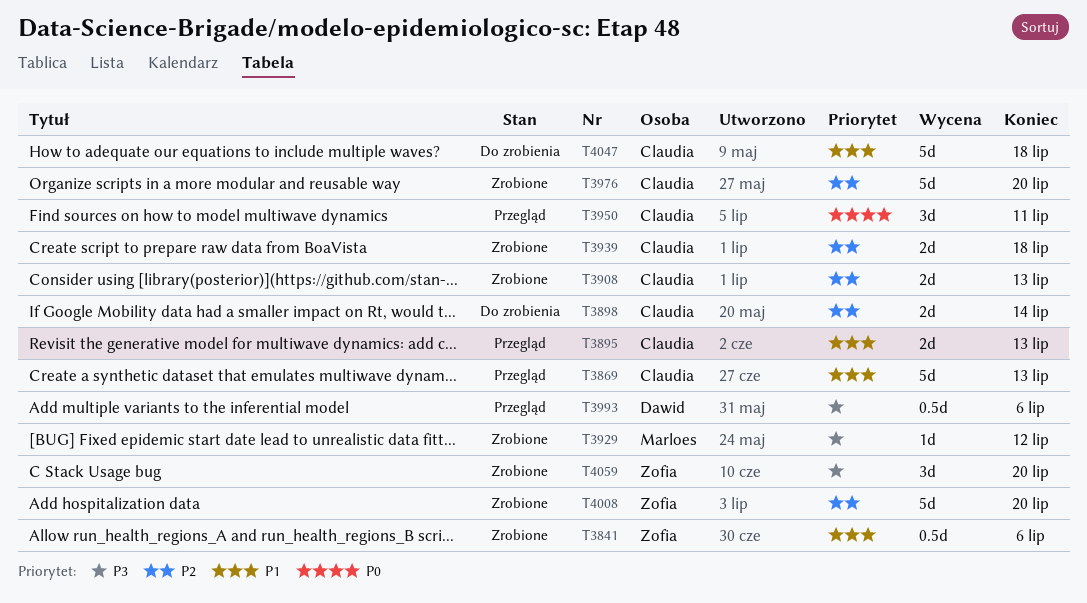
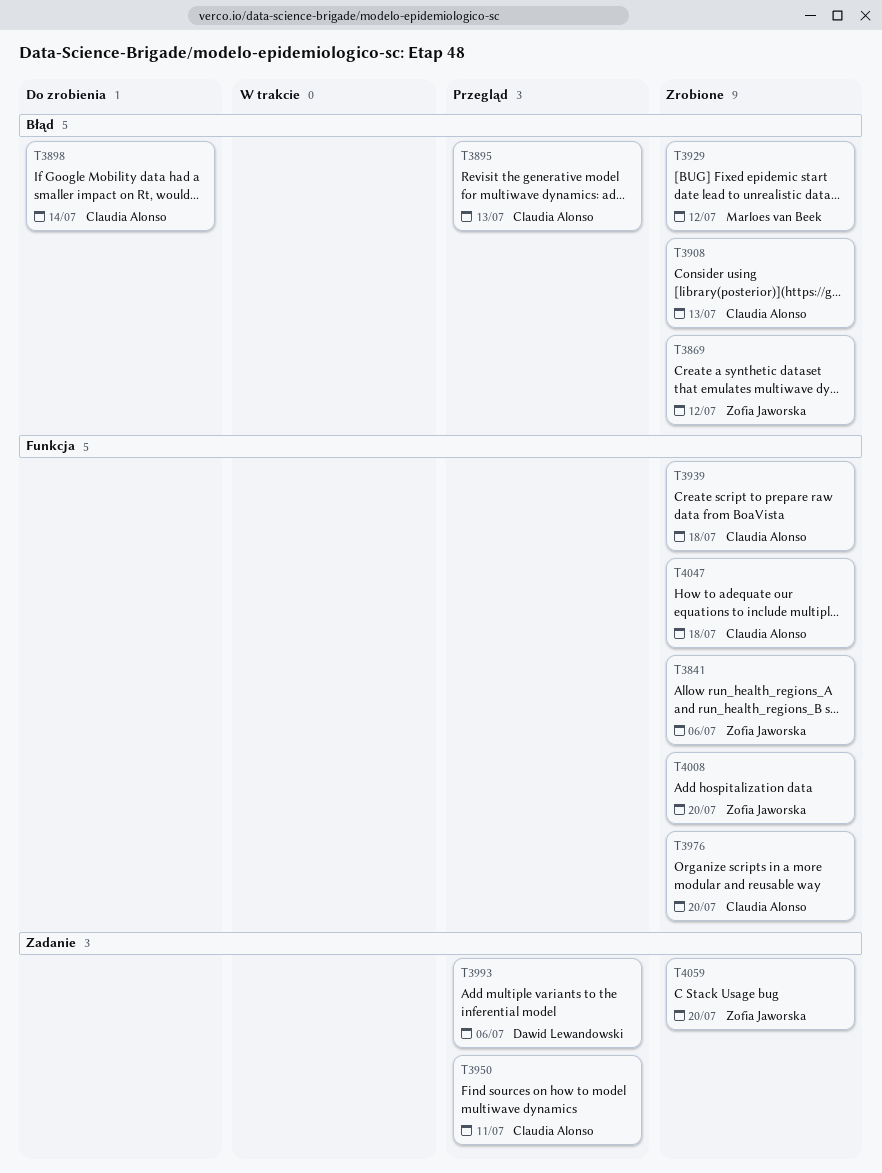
T3869, status: Przegląd -> Zrobione
T3869, owner: Claudia Alonso -> Zofia Jaworska
T3869, due: Jul 13 -> Jul 12
T4047, status: Do zrobienia -> Zrobione

